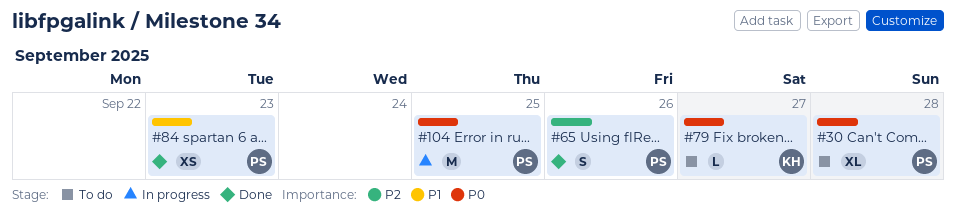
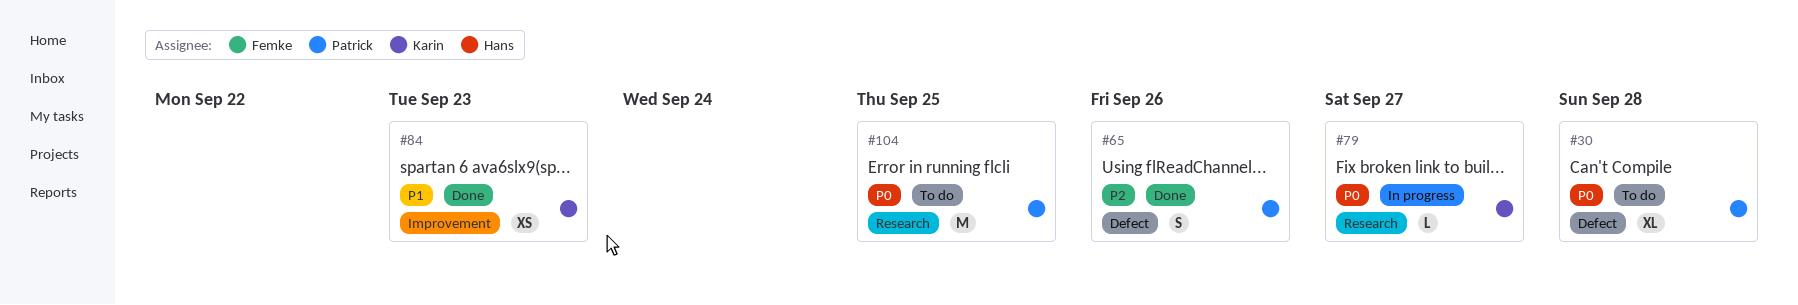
#79, status: To do -> In progress
#84, owner: Patrick -> Karin
#104, status: In progress -> To do

